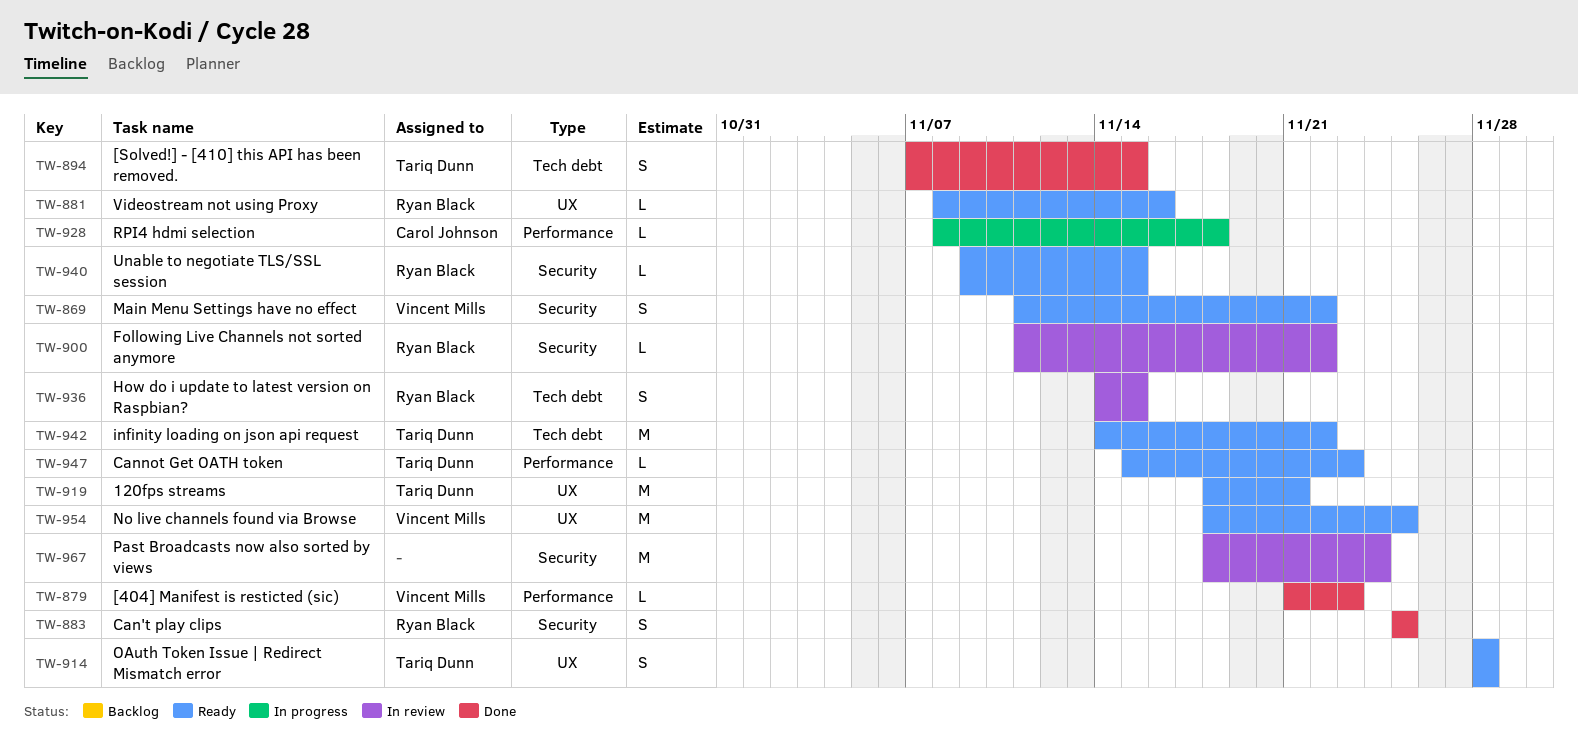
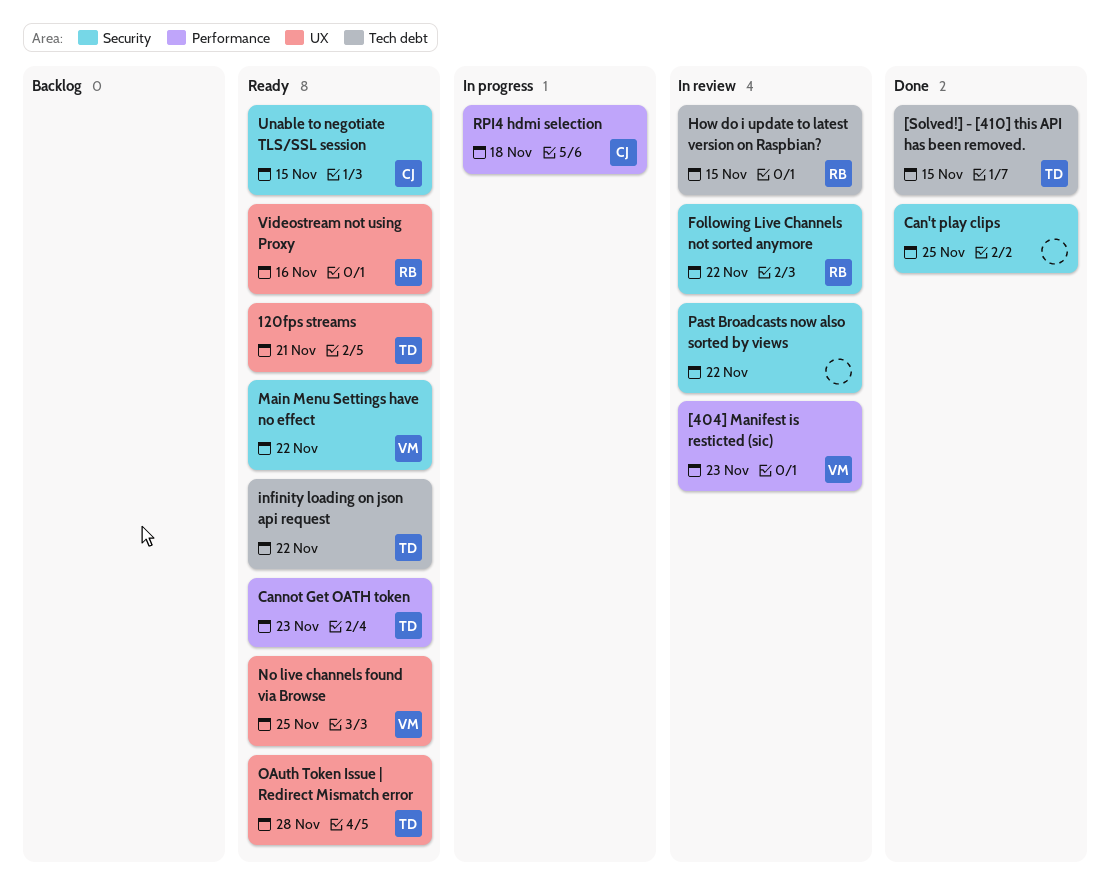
[404] Manifest is resticted (sic), status: Done -> In review
Can't play clips, owner: Ryan Black -> none
Past Broadcasts now also sorted by views, due: Nov 24 -> Nov 22
Unable to negotiate TLS/SSL session, owner: Ryan Black -> Carol Johnson

